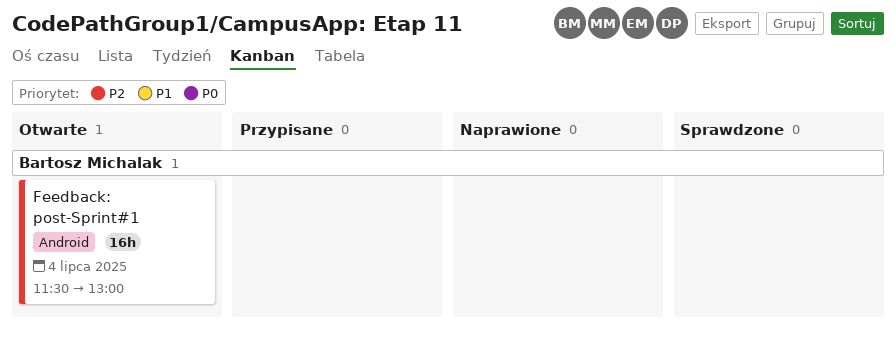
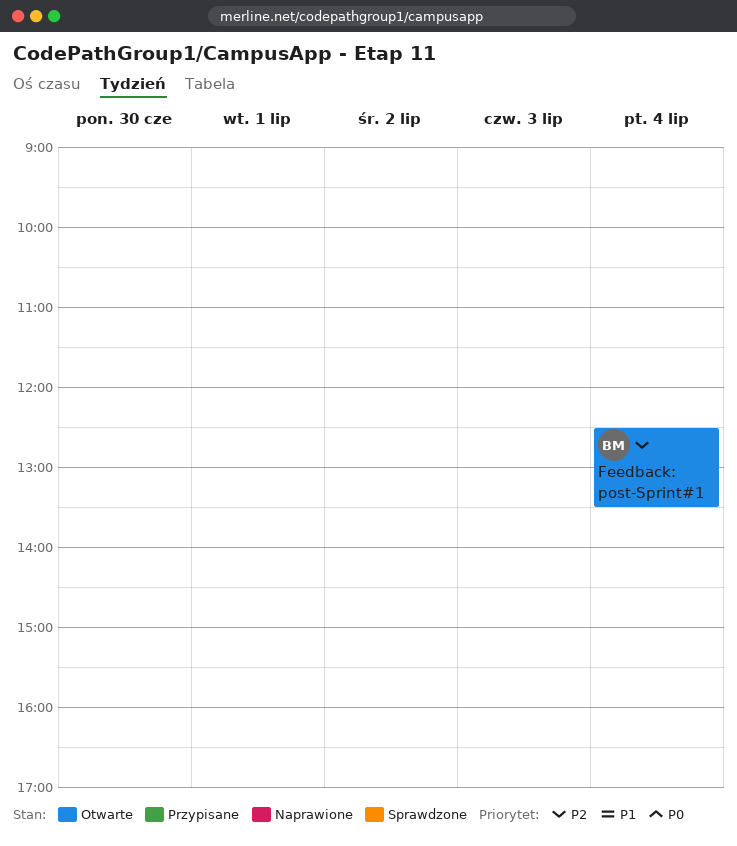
Feedback: post-Sprint#1, begins: 11:30 -> 12:30
Feedback: post-Sprint#1, ends: 13:00 -> 13:30

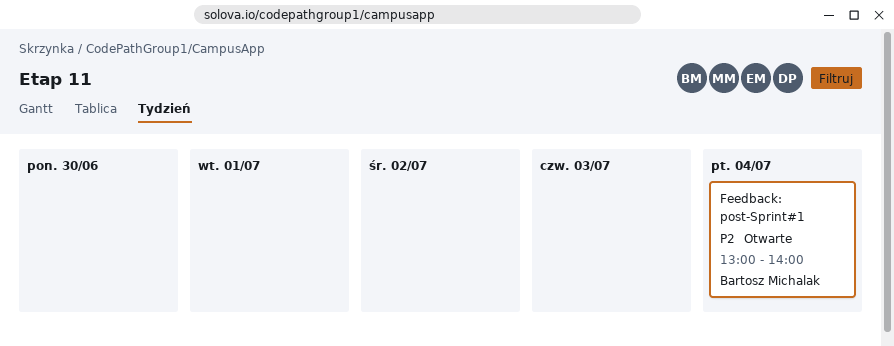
Feedback: post-Sprint#1, begins: 12:30 -> 13:00
Feedback: post-Sprint#1, ends: 13:30 -> 14:00

